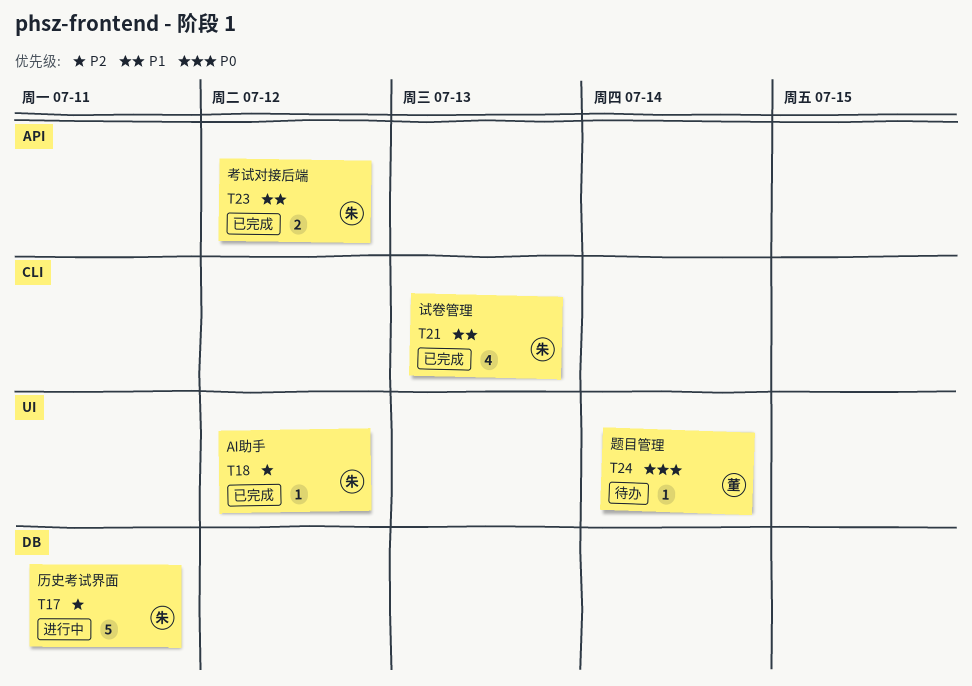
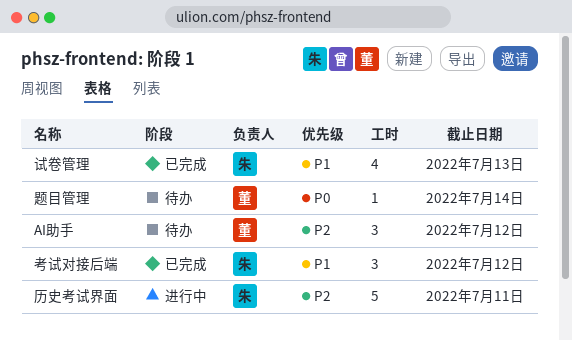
AI助手, status: 已完成 -> 待办
AI助手, owner: 朱 -> 董
AI助手, estimate: 1 -> 3
考试对接后端, estimate: 2 -> 3

